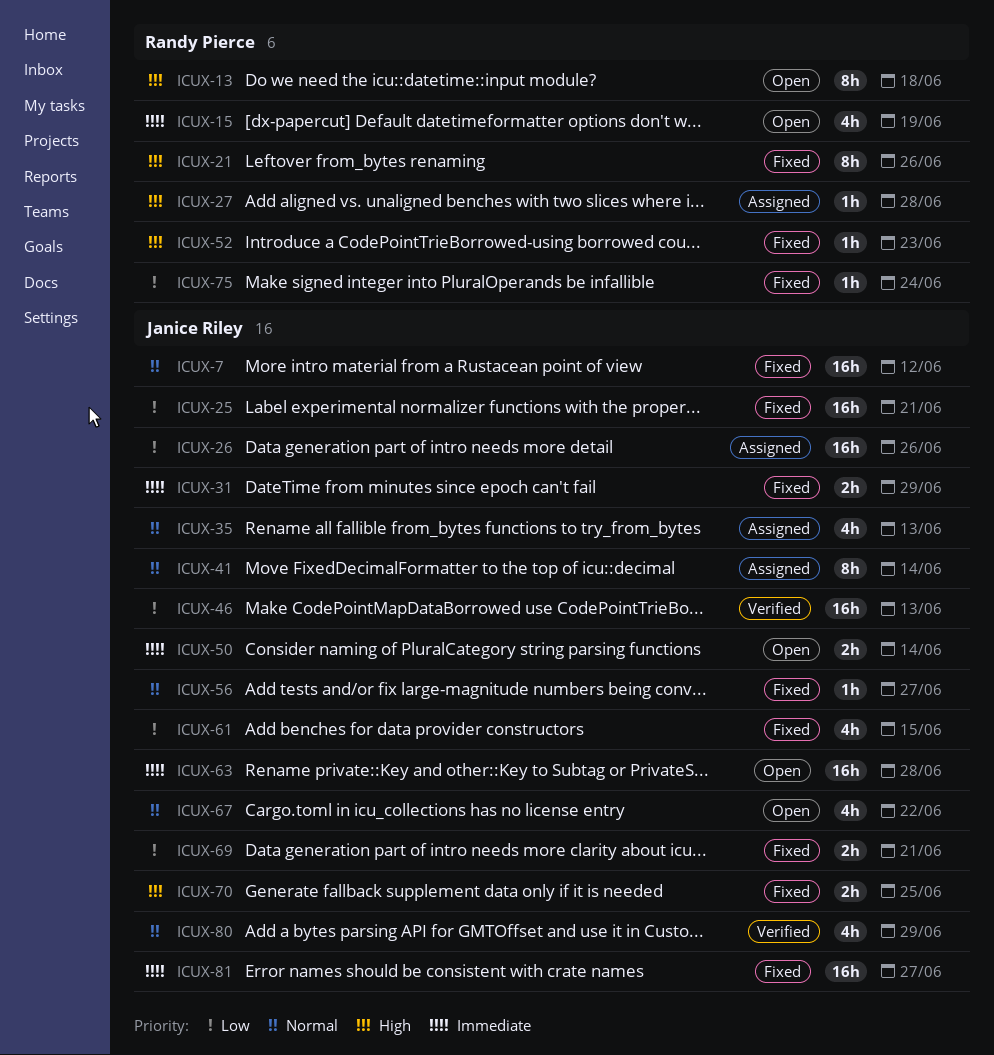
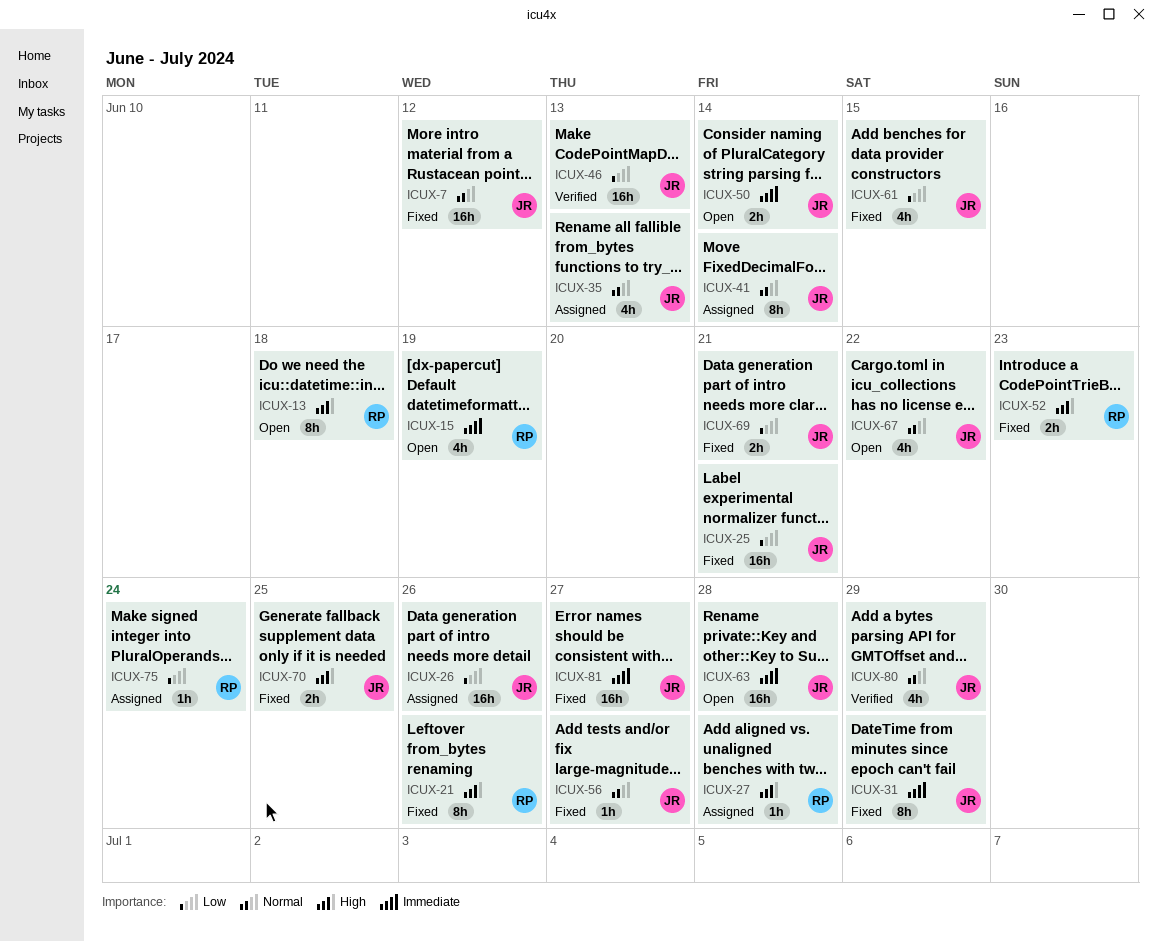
ICUX-31, estimate: 2h -> 8h
ICUX-52, estimate: 1h -> 2h
ICUX-75, status: Fixed -> Assigned

